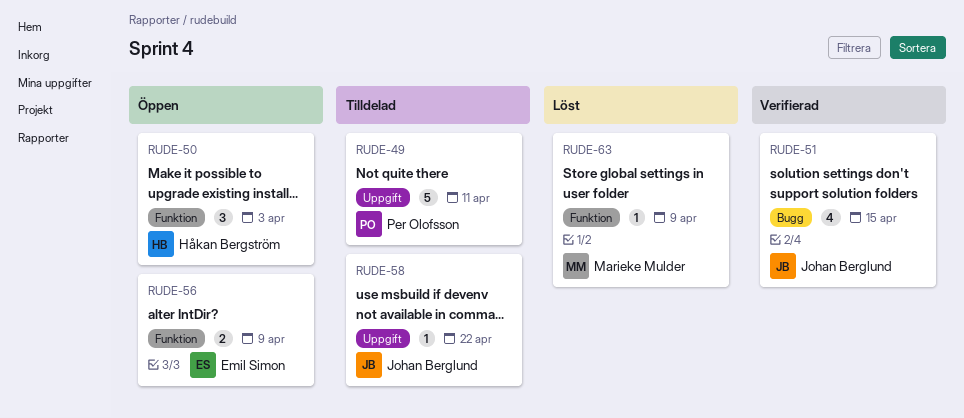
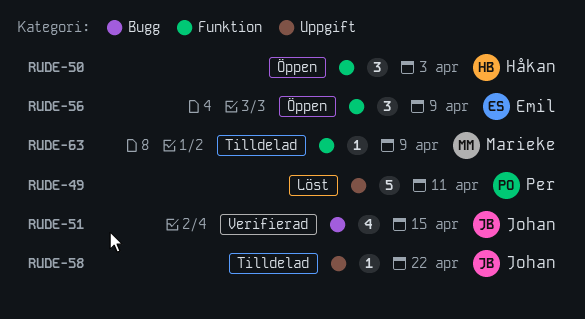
RUDE-49, status: Tilldelad -> Löst
RUDE-56, estimate: 2 -> 3
RUDE-63, status: Löst -> Tilldelad

